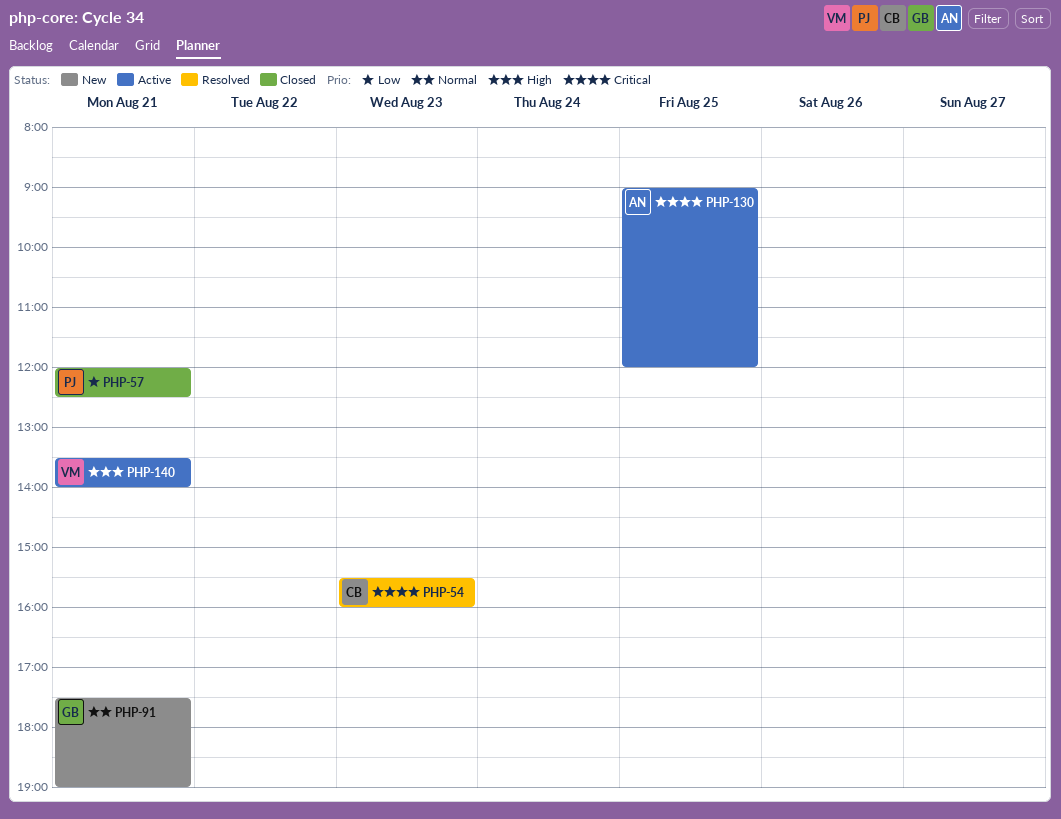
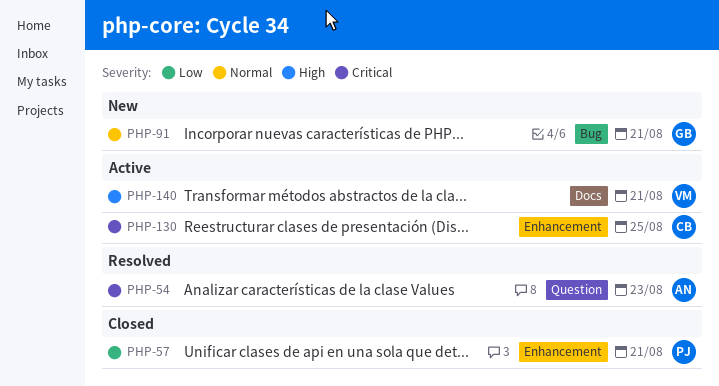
PHP-54, owner: CB -> AN
PHP-130, owner: AN -> CB

